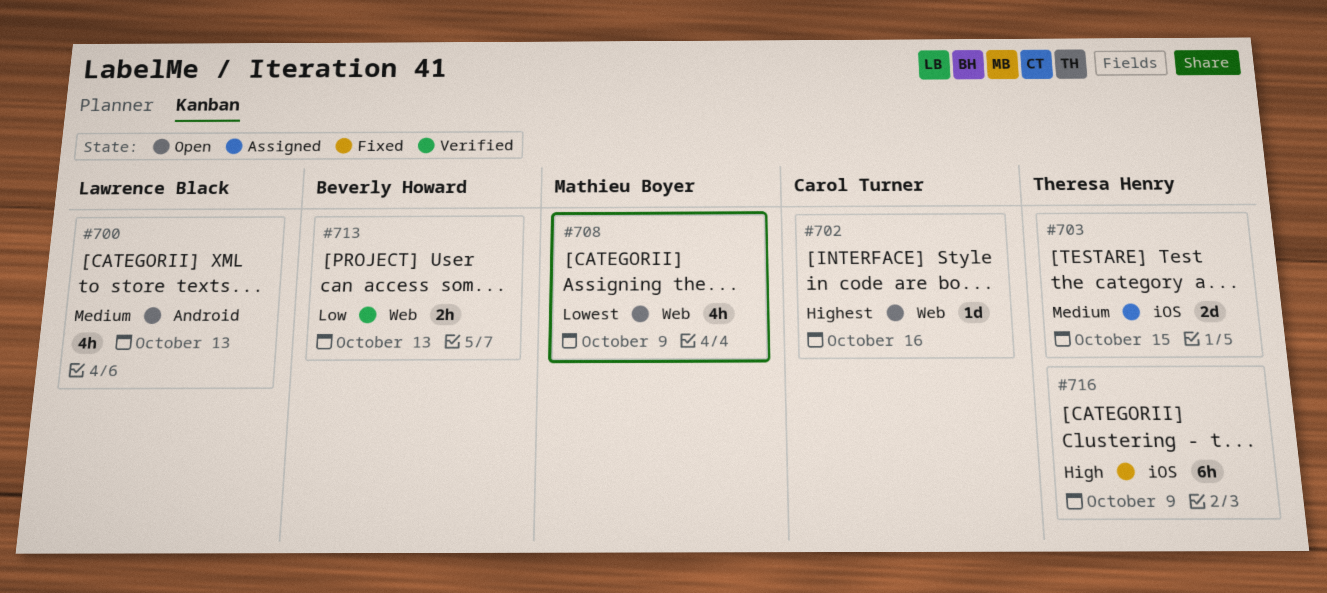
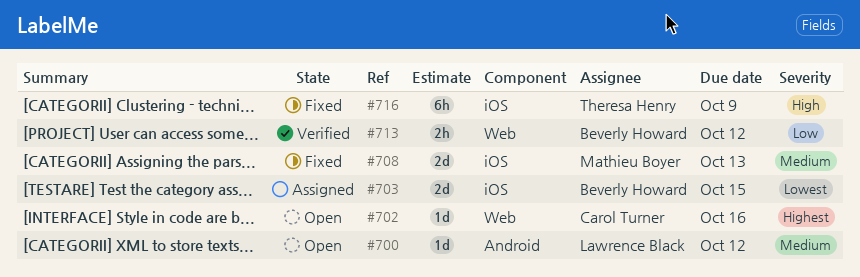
#700, estimate: 4h -> 1d
#700, due: Oct 13 -> Oct 12
#703, owner: Theresa Henry -> Beverly Howard
#703, priority: Medium -> Lowest
#708, status: Open -> Fixed
#708, priority: Lowest -> Medium
#708, label: Web -> iOS
#708, estimate: 4h -> 2d
#708, due: Oct 9 -> Oct 13
#713, due: Oct 13 -> Oct 12

